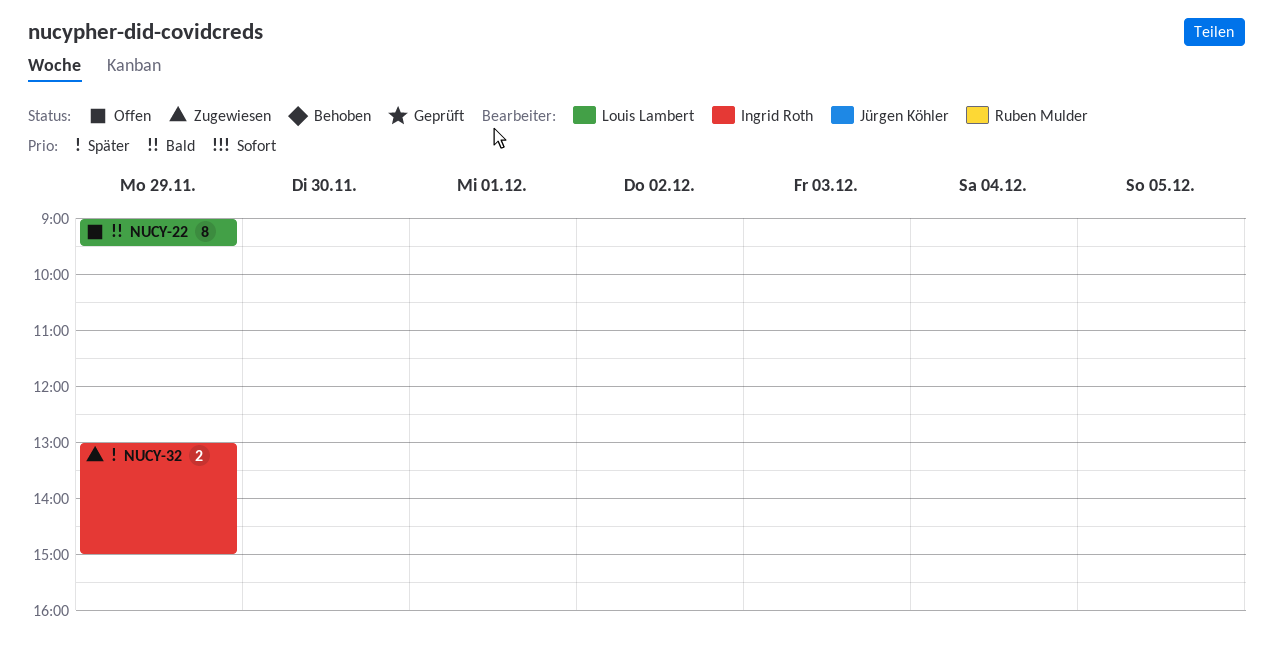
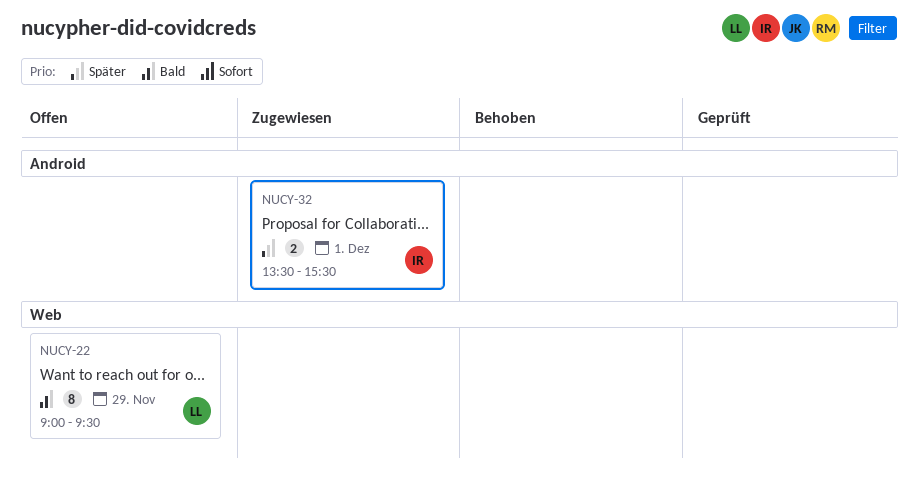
NUCY-32, day: Nov 29 -> Dec 1
NUCY-32, begins: 13:00 -> 13:30
NUCY-32, ends: 15:00 -> 15:30

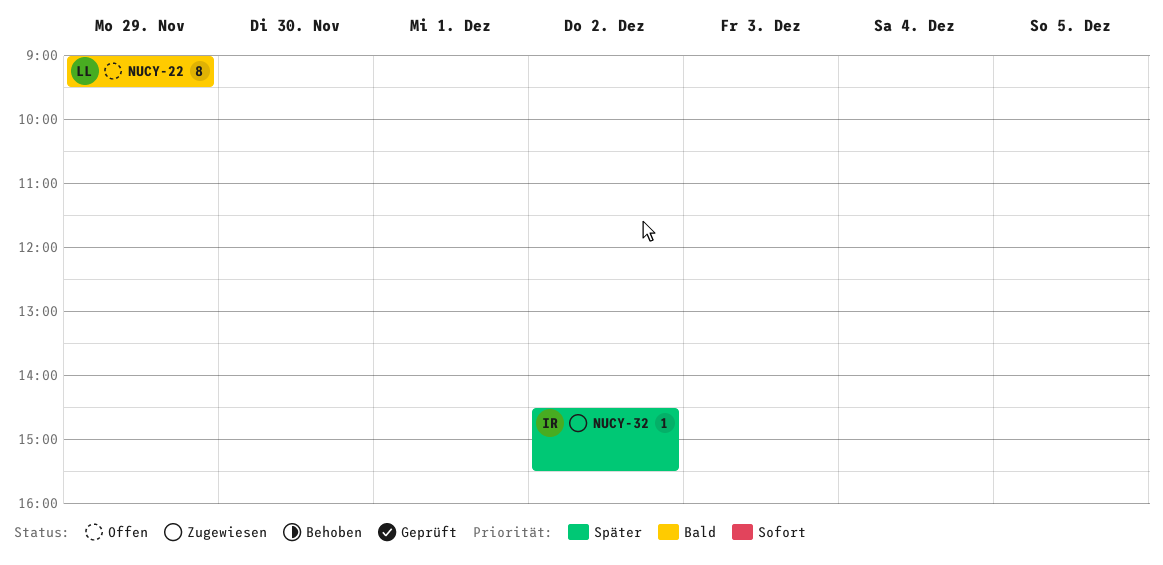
NUCY-32, estimate: 2 -> 1
NUCY-32, day: Dec 1 -> Dec 2
NUCY-32, begins: 13:30 -> 14:30

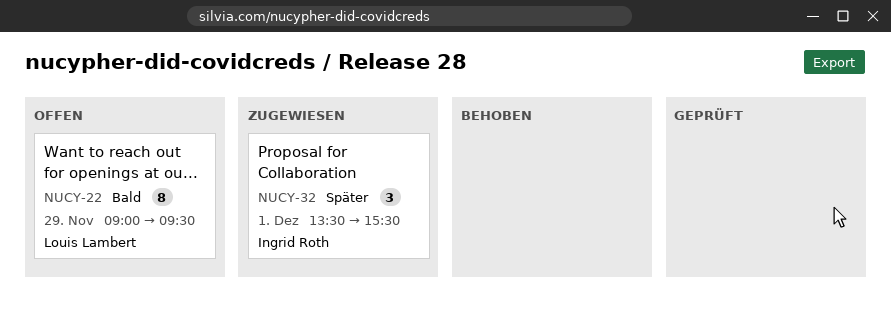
NUCY-32, estimate: 1 -> 3
NUCY-32, day: Dec 2 -> Dec 1
NUCY-32, begins: 14:30 -> 13:30

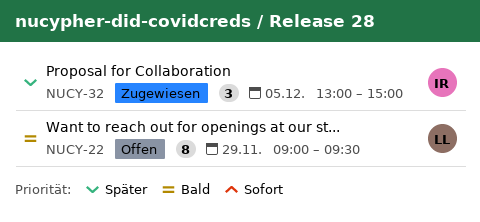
NUCY-32, day: Dec 1 -> Dec 5
NUCY-32, begins: 13:30 -> 13:00
NUCY-32, ends: 15:30 -> 15:00

